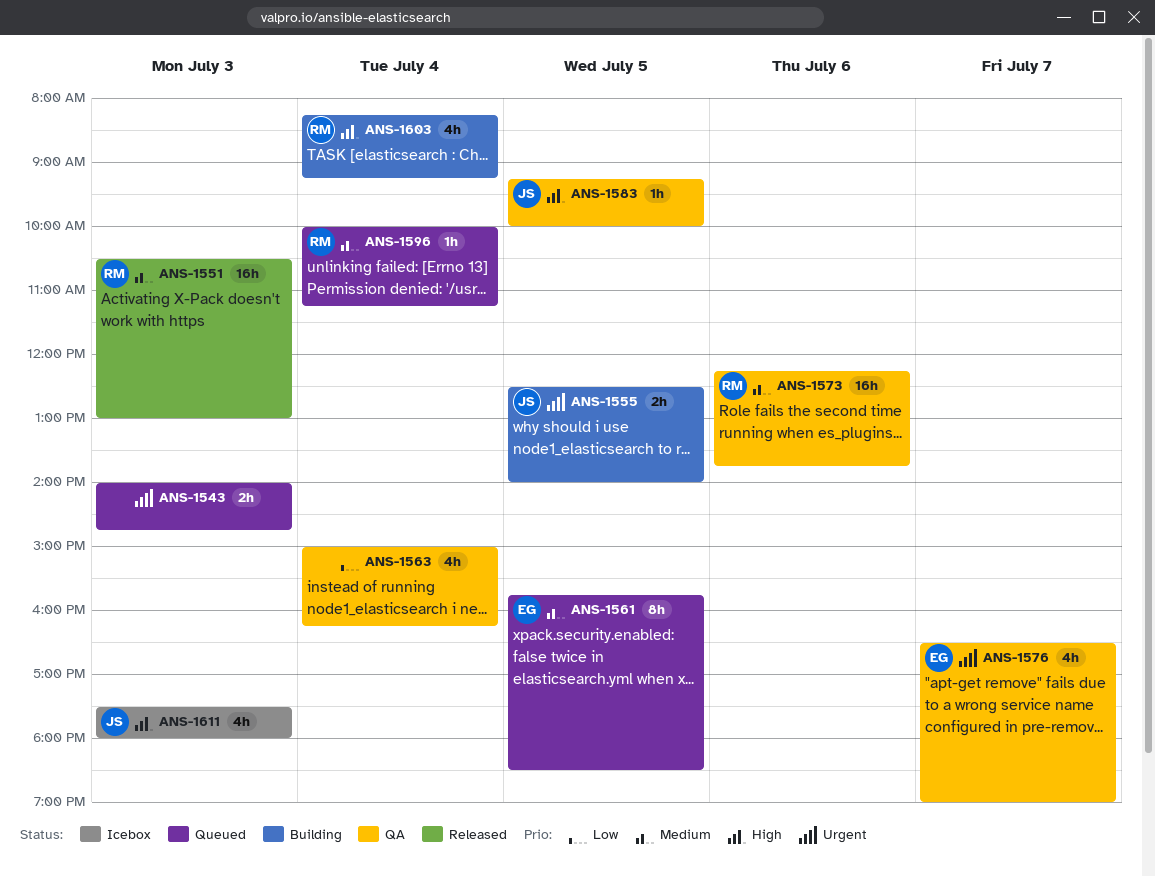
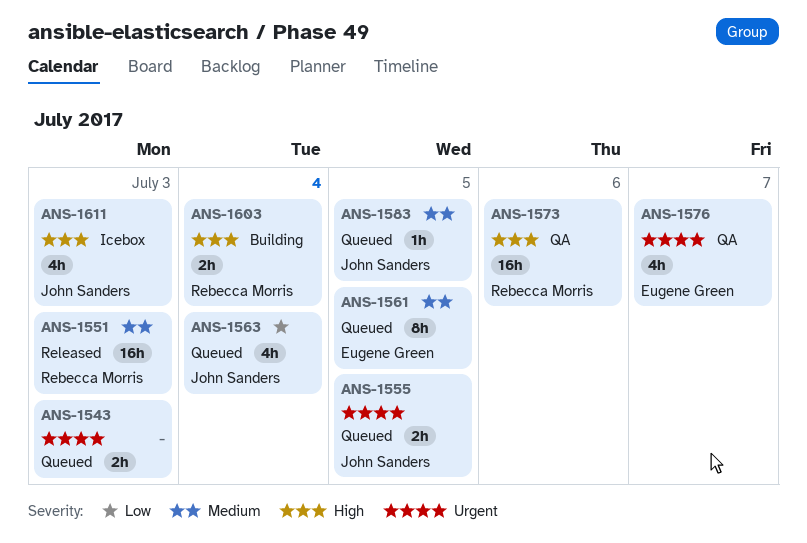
ANS-1555, status: Building -> Queued
ANS-1563, status: QA -> Queued
ANS-1563, owner: none -> John Sanders
ANS-1573, priority: Medium -> High
ANS-1583, status: QA -> Queued
ANS-1583, priority: High -> Medium
ANS-1596: present -> none
ANS-1603, estimate: 4h -> 2h

